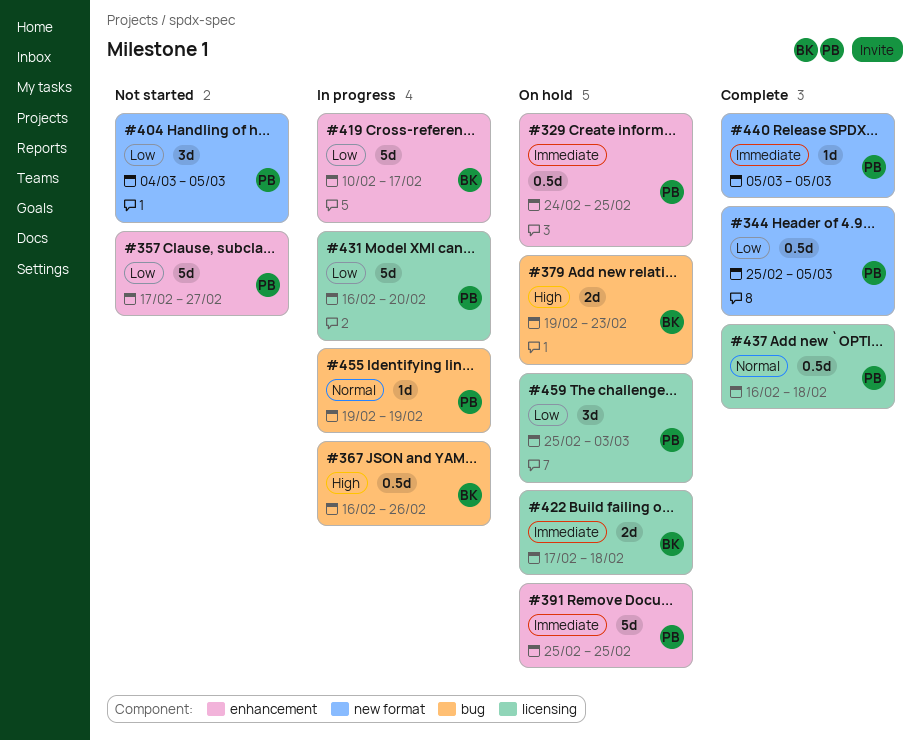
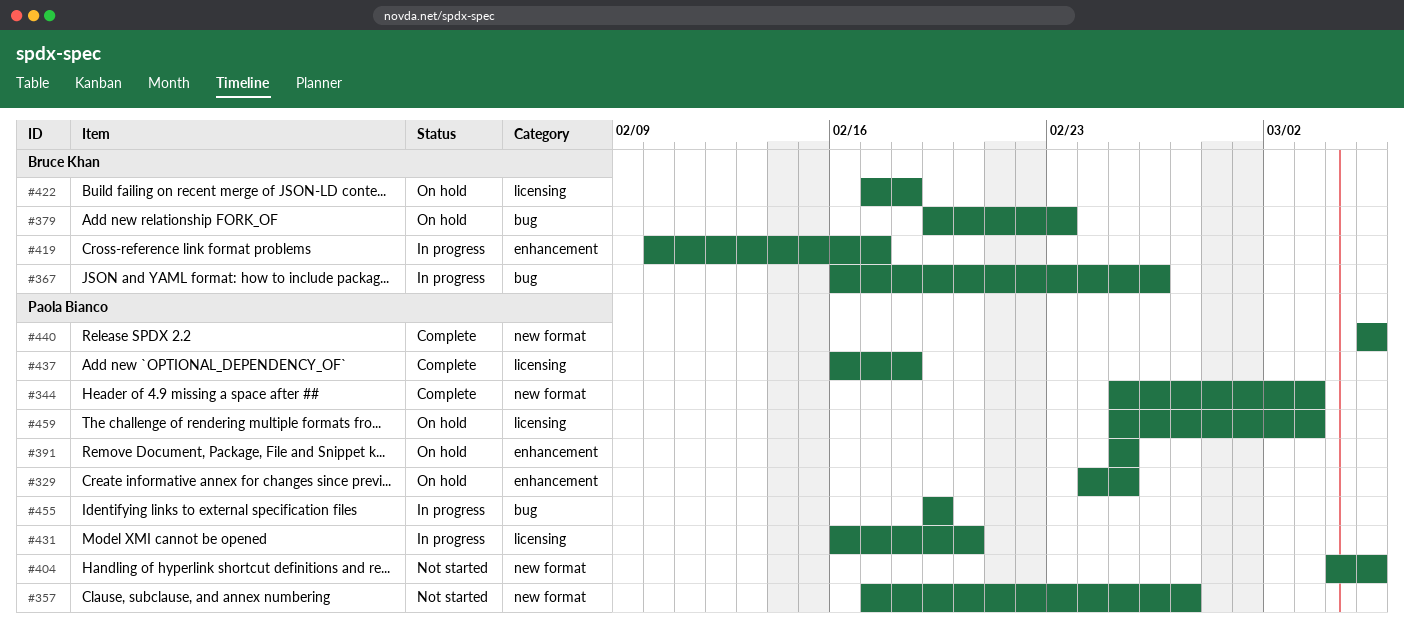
#344, due: Mar 5 -> Mar 3
#357, label: enhancement -> new format

